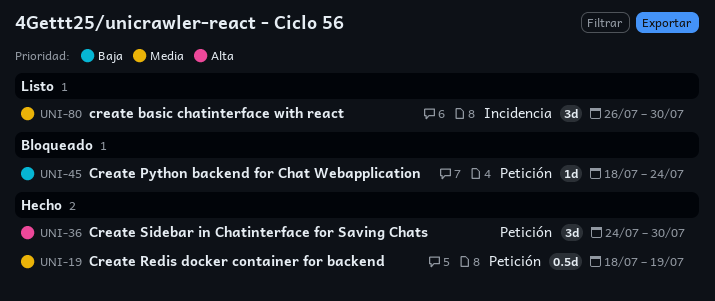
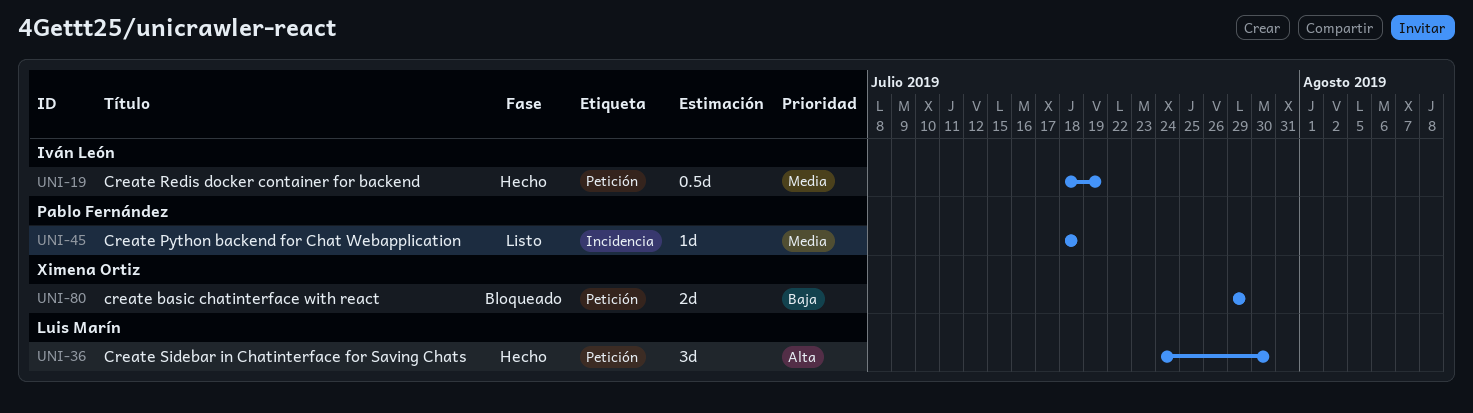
UNI-45, status: Bloqueado -> Listo
UNI-45, priority: Baja -> Media
UNI-45, label: Petición -> Incidencia
UNI-45, due: Jul 24 -> Jul 18
UNI-80, status: Listo -> Bloqueado
UNI-80, priority: Media -> Baja
UNI-80, label: Incidencia -> Petición
UNI-80, estimate: 3d -> 2d
UNI-80, start: Jul 26 -> Jul 29
UNI-80, due: Jul 30 -> Jul 29

